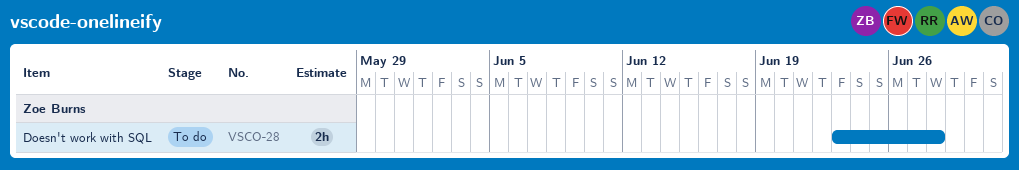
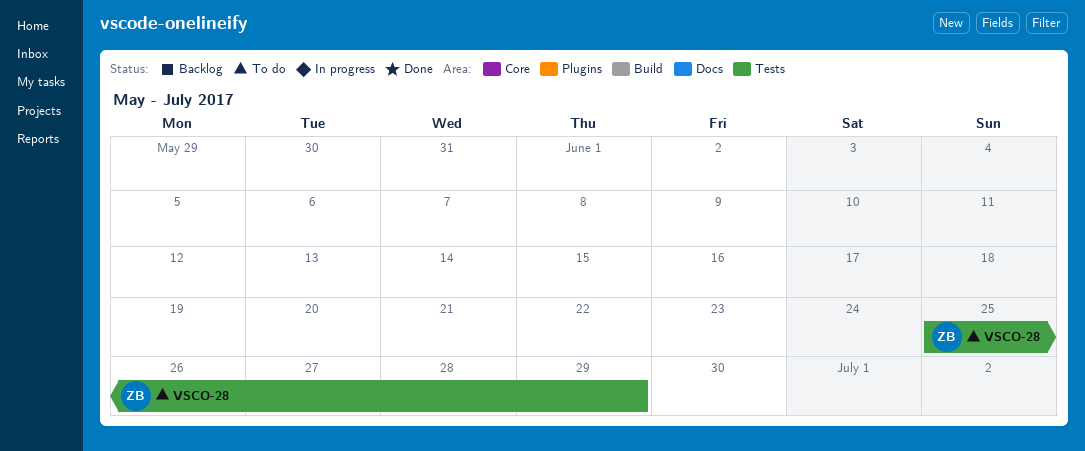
VSCO-28, start: Jun 23 -> Jun 25
VSCO-28, due: Jun 28 -> Jun 29

